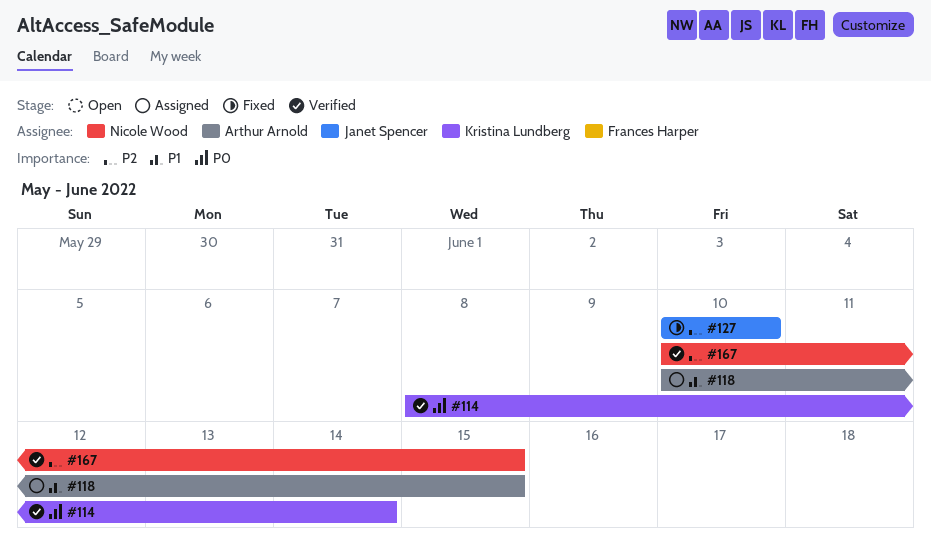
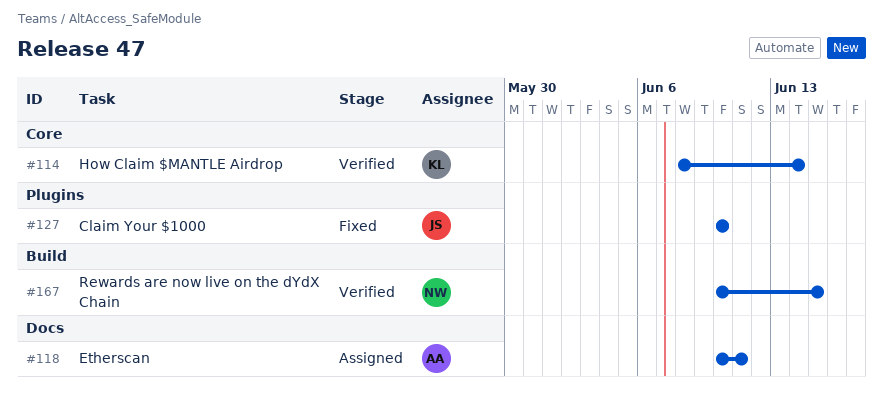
#118, due: Jun 15 -> Jun 11

